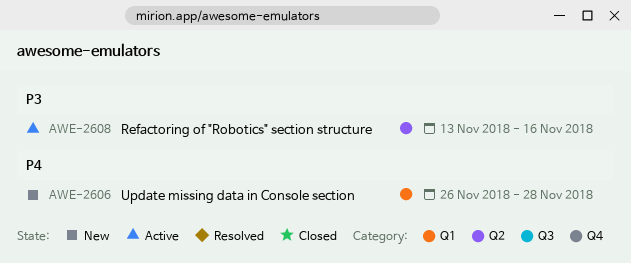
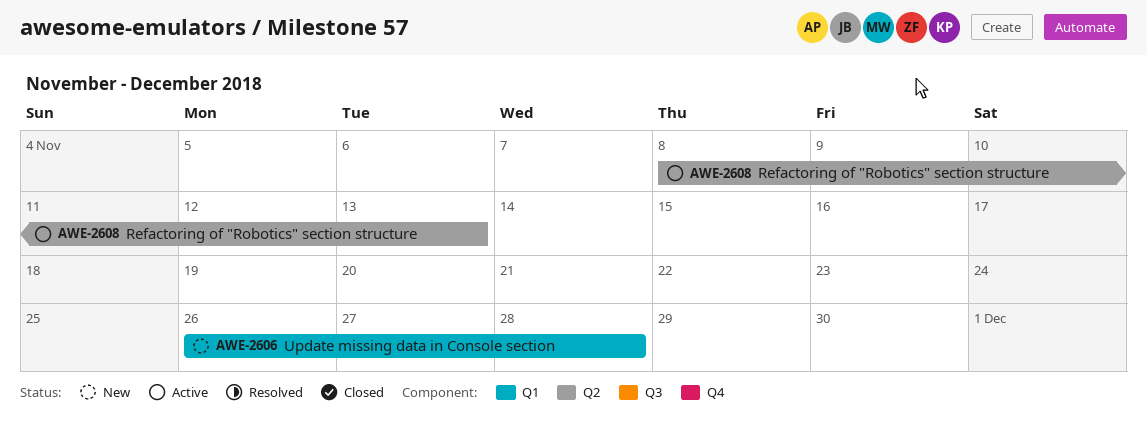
AWE-2608, start: Nov 13 -> Nov 8
AWE-2608, due: Nov 16 -> Nov 13

